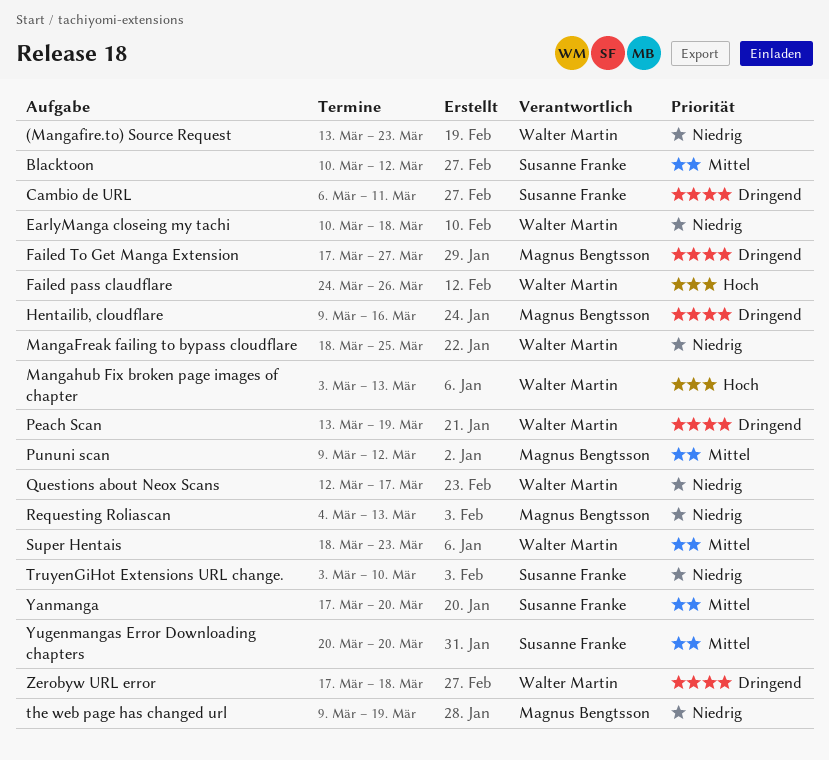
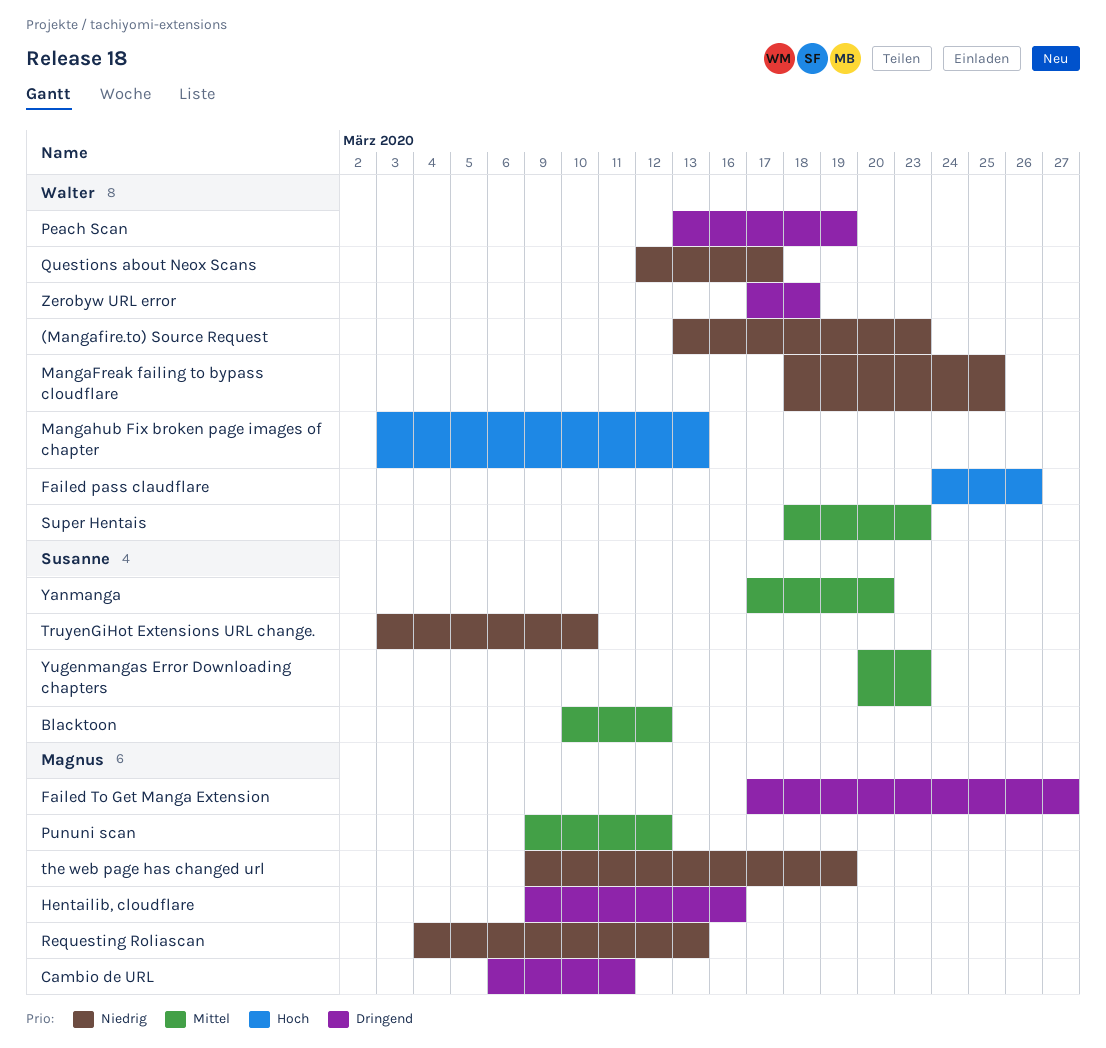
Cambio de URL, owner: Susanne Franke -> Magnus Bengtsson
EarlyManga closeing my tachi: present -> none
Yugenmangas Error Downloading chapters, due: Mar 20 -> Mar 23

